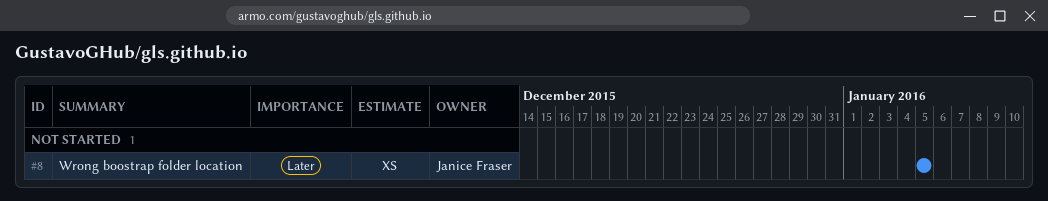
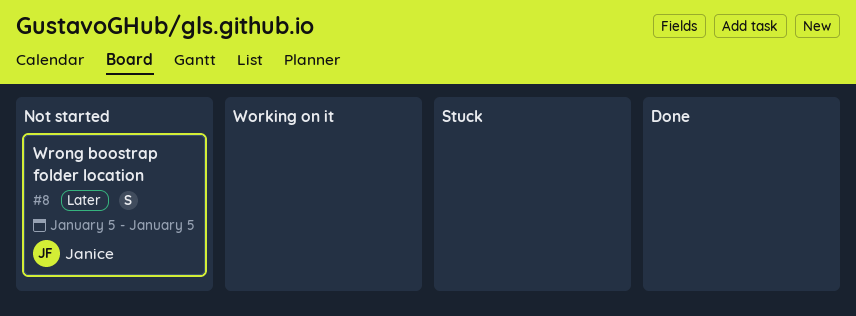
#8, estimate: XS -> S

